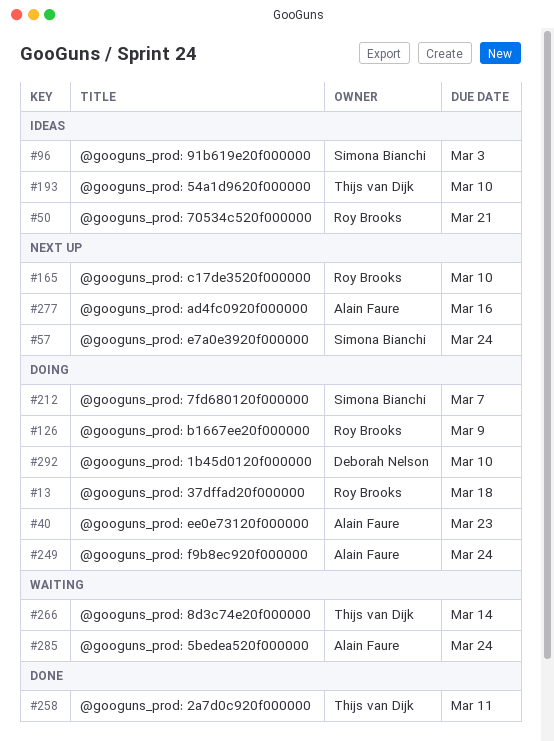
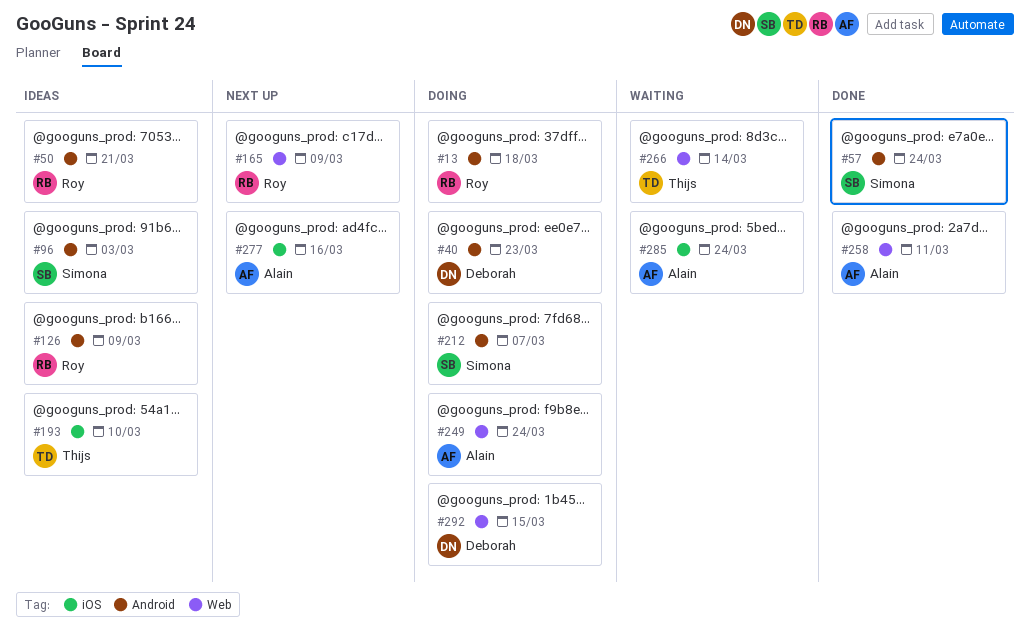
#40, owner: Alain Faure -> Deborah Nelson
#57, status: Next up -> Done
#126, status: Doing -> Ideas
#165, due: Mar 10 -> Mar 9
#258, owner: Thijs van Dijk -> Alain Faure
#292, due: Mar 10 -> Mar 15

